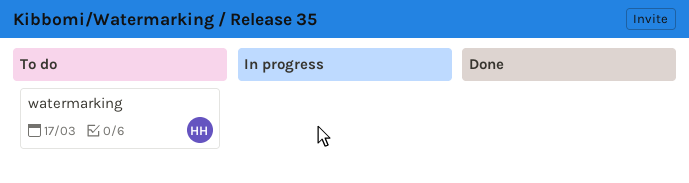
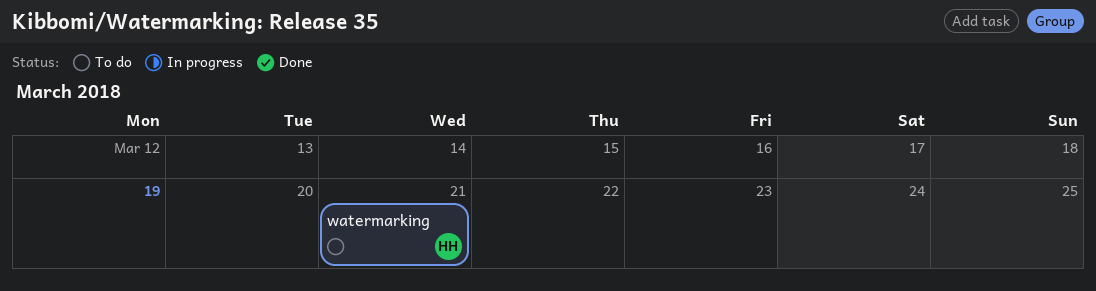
watermarking, due: Mar 17 -> Mar 21

